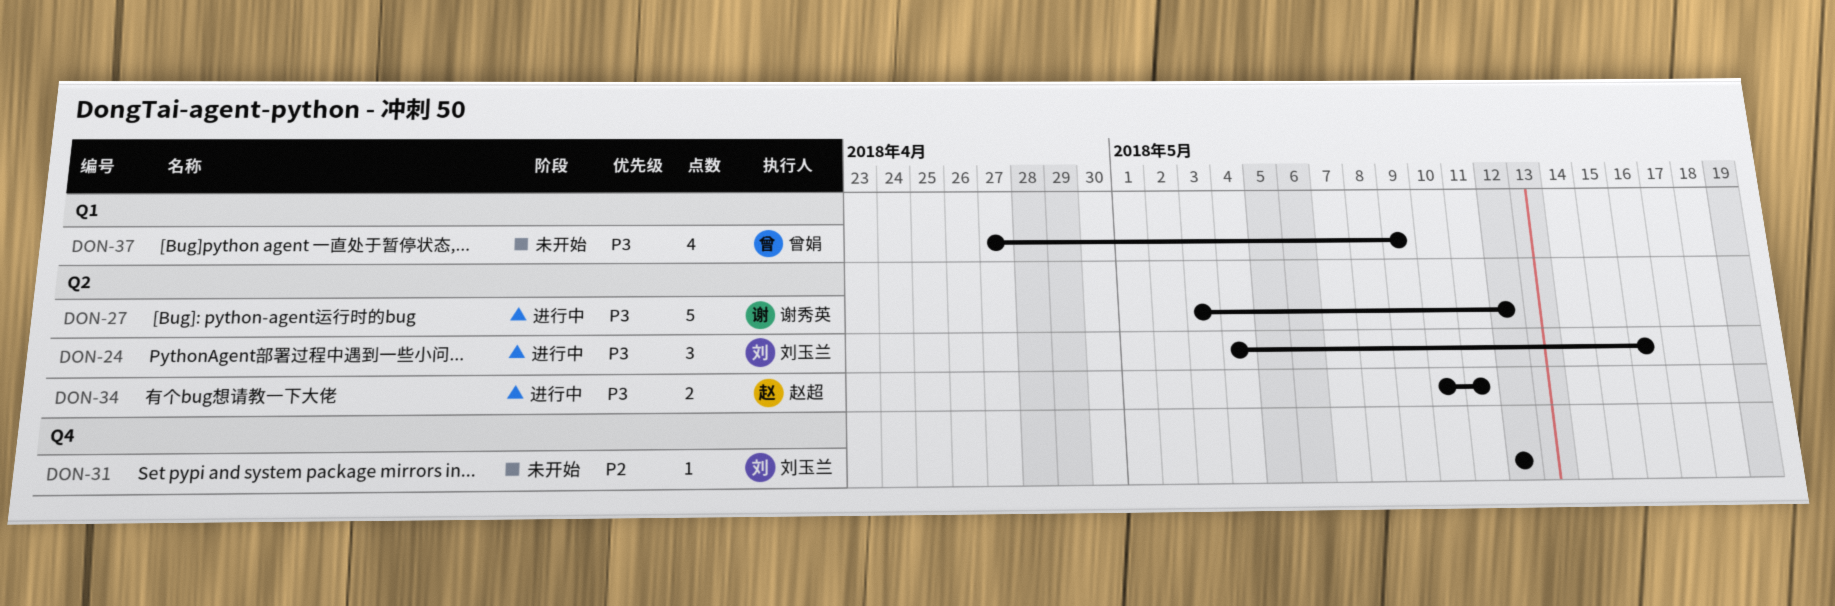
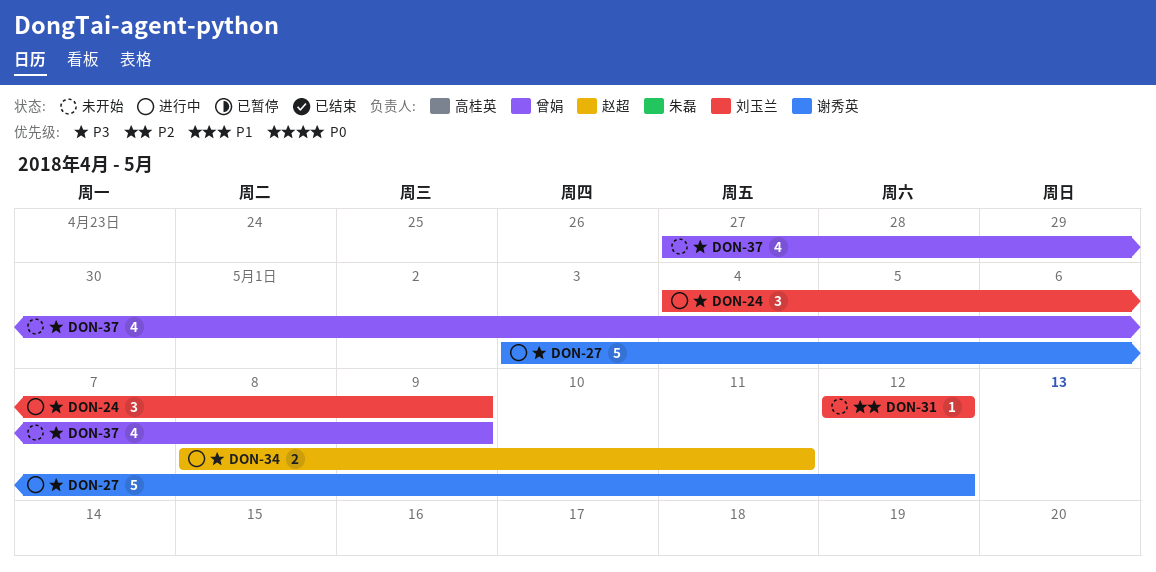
DON-24, due: May 16 -> May 9
DON-34, start: May 10 -> May 8

